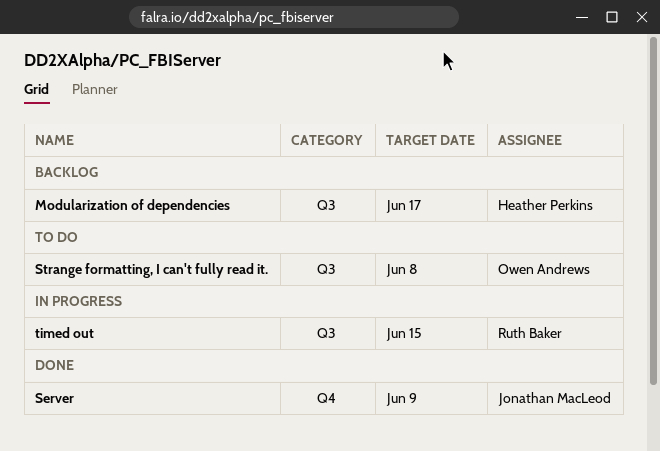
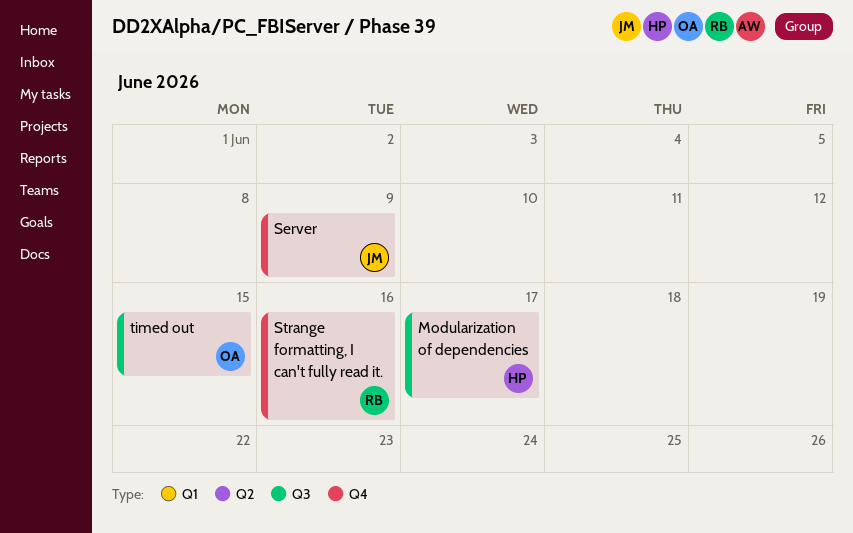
Strange formatting, I can't fully read it., owner: Owen Andrews -> Ruth Baker
Strange formatting, I can't fully read it., label: Q3 -> Q4
Strange formatting, I can't fully read it., due: Jun 8 -> Jun 16
timed out, owner: Ruth Baker -> Owen Andrews

